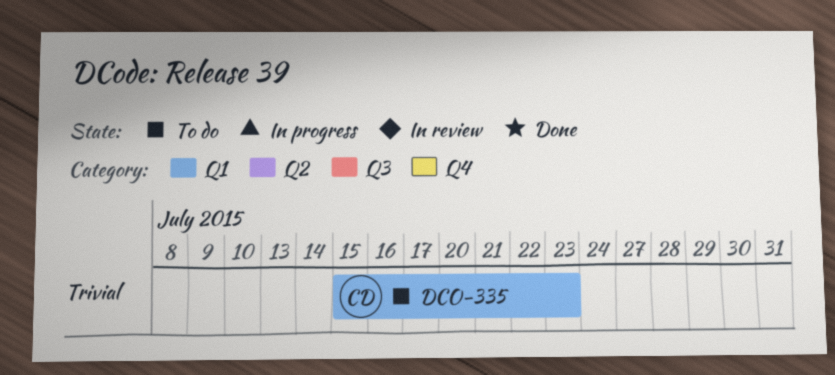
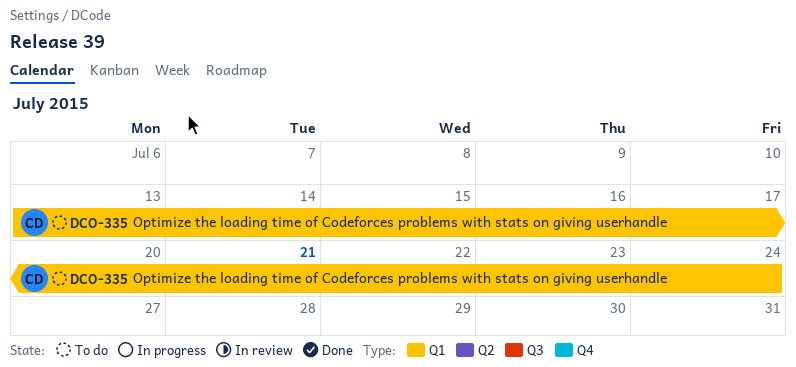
DCO-335, start: Jul 15 -> Jul 13
DCO-335, due: Jul 23 -> Jul 24

